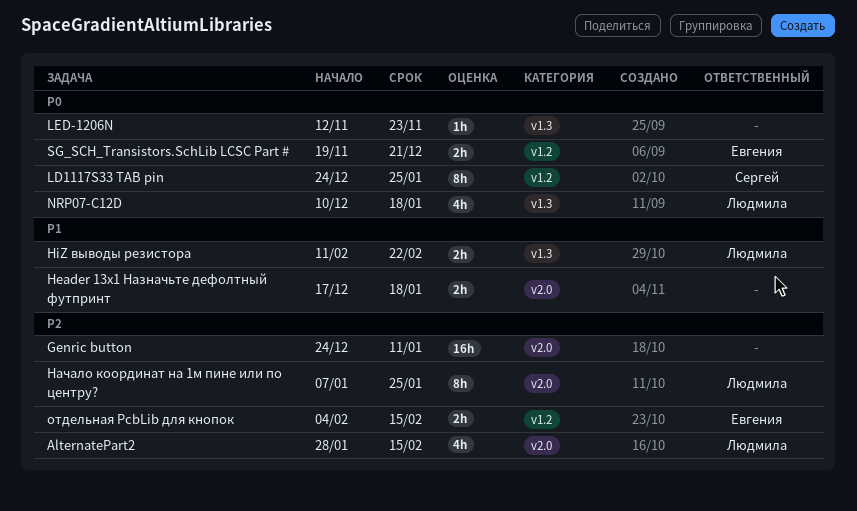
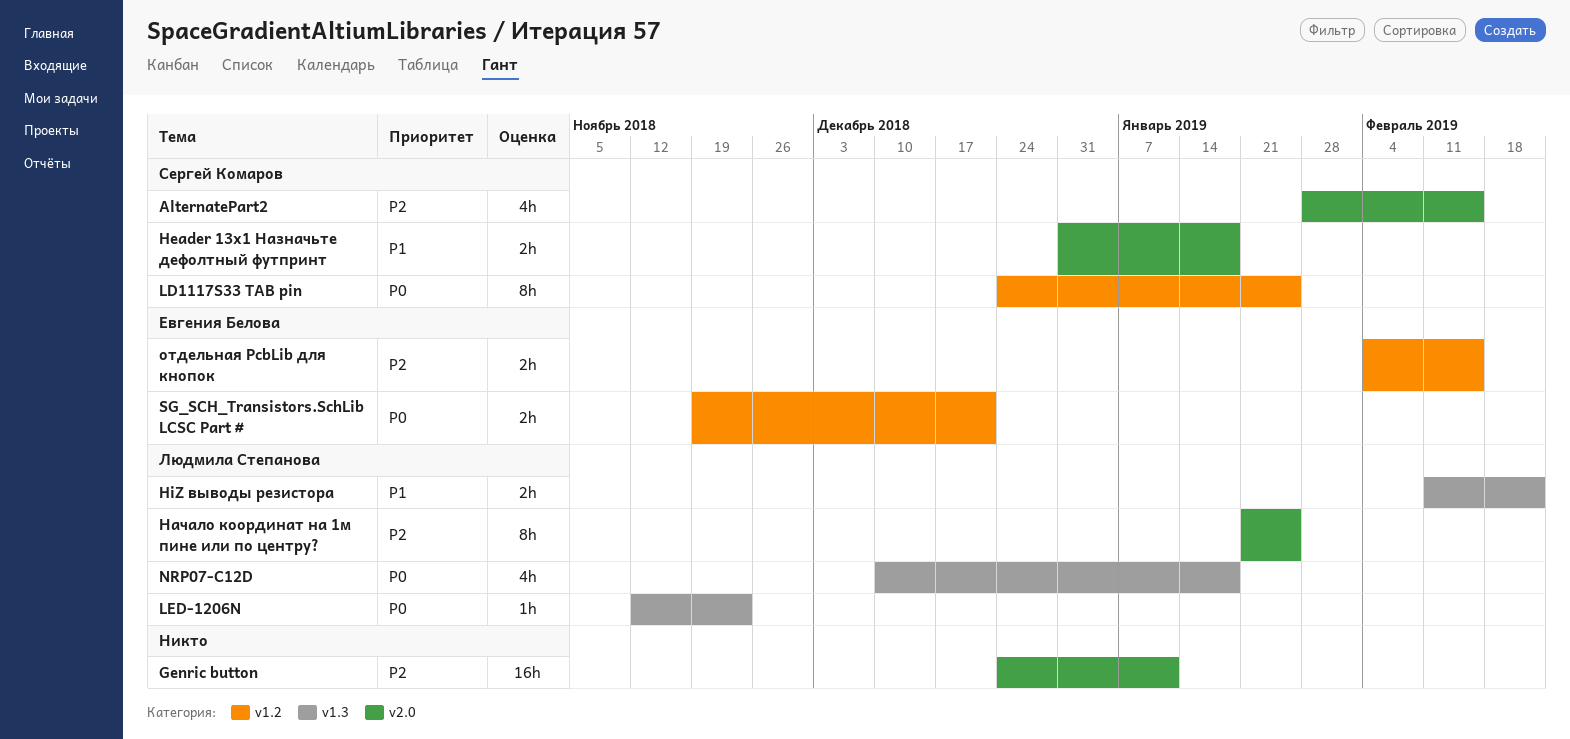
AlternatePart2, owner: Людмила Степанова -> Сергей Комаров
Header 13x1 Назначьте дефолтный футпринт, owner: none -> Сергей Комаров
Header 13x1 Назначьте дефолтный футпринт, start: Dec 17 -> Dec 31
LED-1206N, owner: none -> Людмила Степанова
Начало координат на 1м пине или по центру?, start: Jan 7 -> Jan 21

